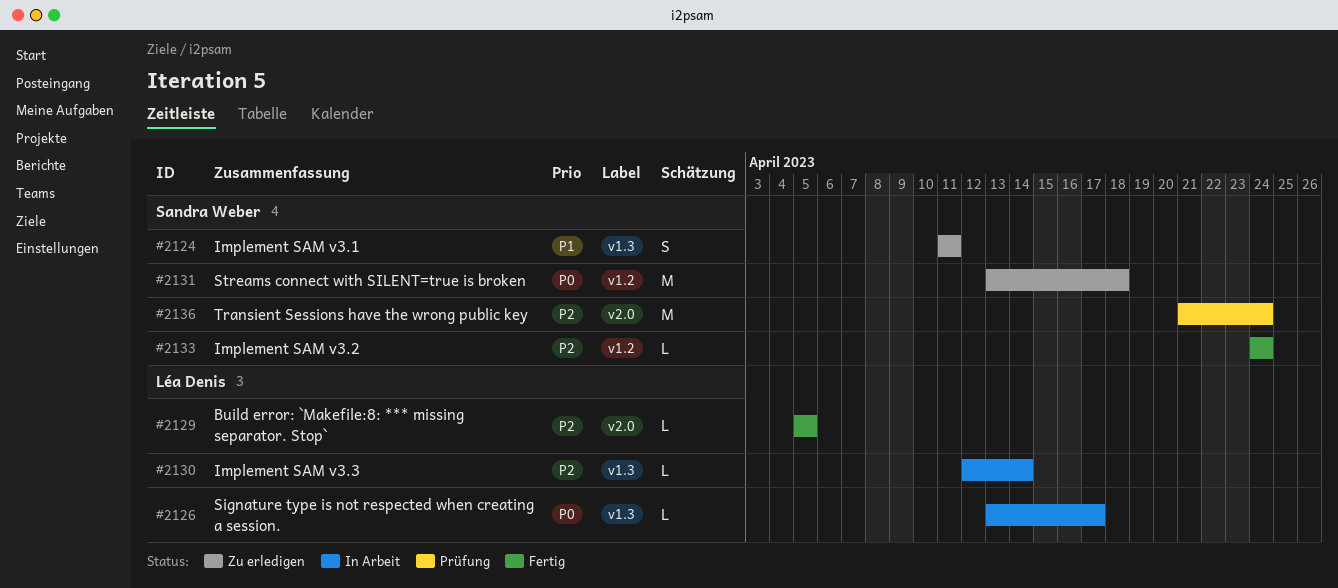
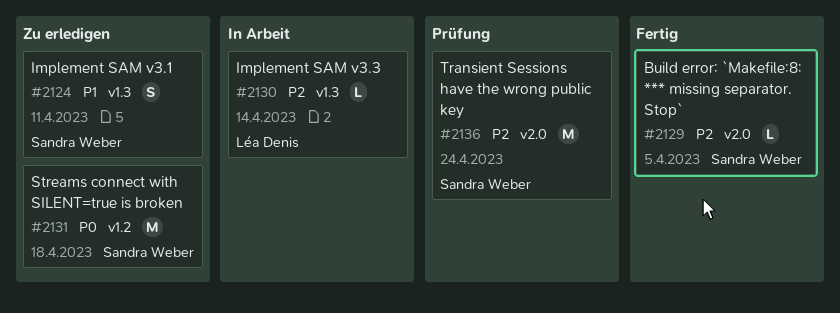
#2126: present -> none
#2129, owner: Léa Denis -> Sandra Weber
#2133: present -> none

